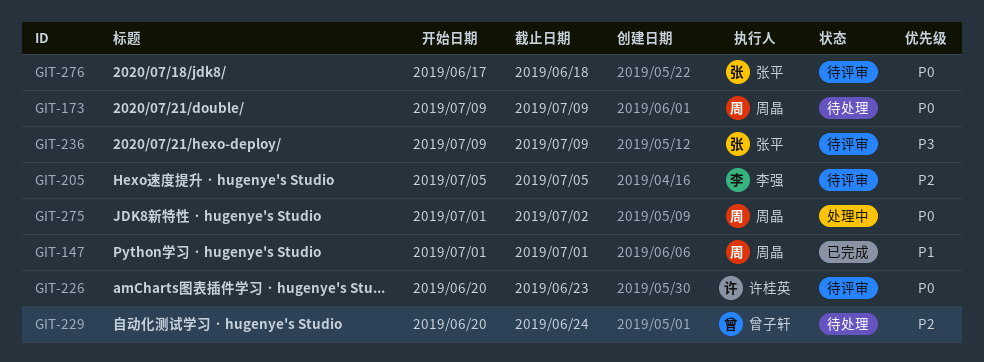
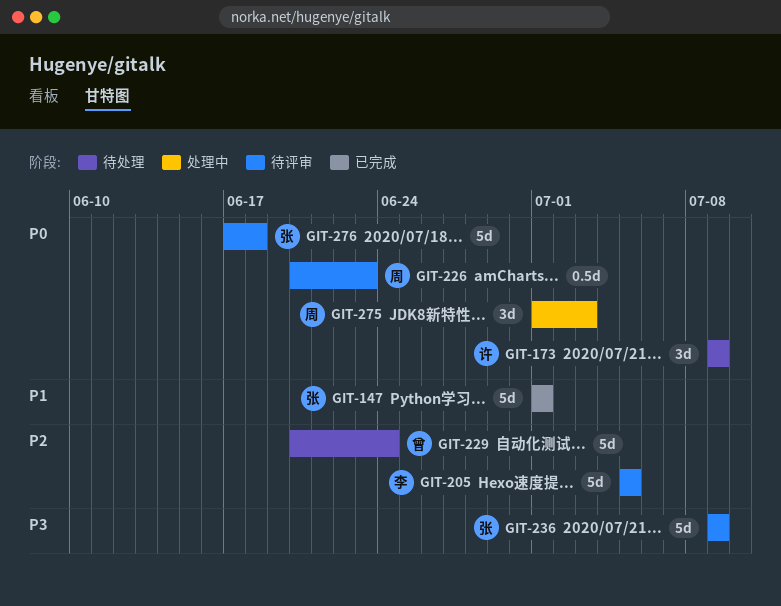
GIT-147, owner: 周晶 -> 张平
GIT-173, owner: 周晶 -> 许桂英
GIT-226, owner: 许桂英 -> 周晶
GIT-275, due: Jul 2 -> Jul 3

